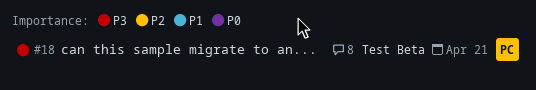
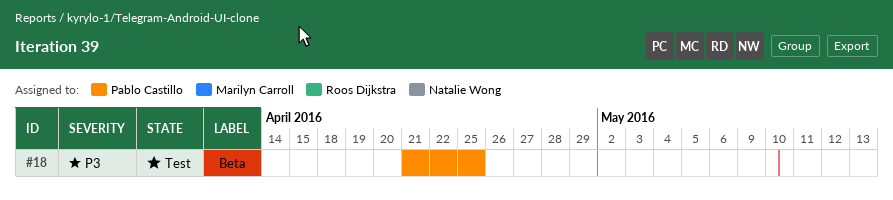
#18, due: Apr 21 -> Apr 25

